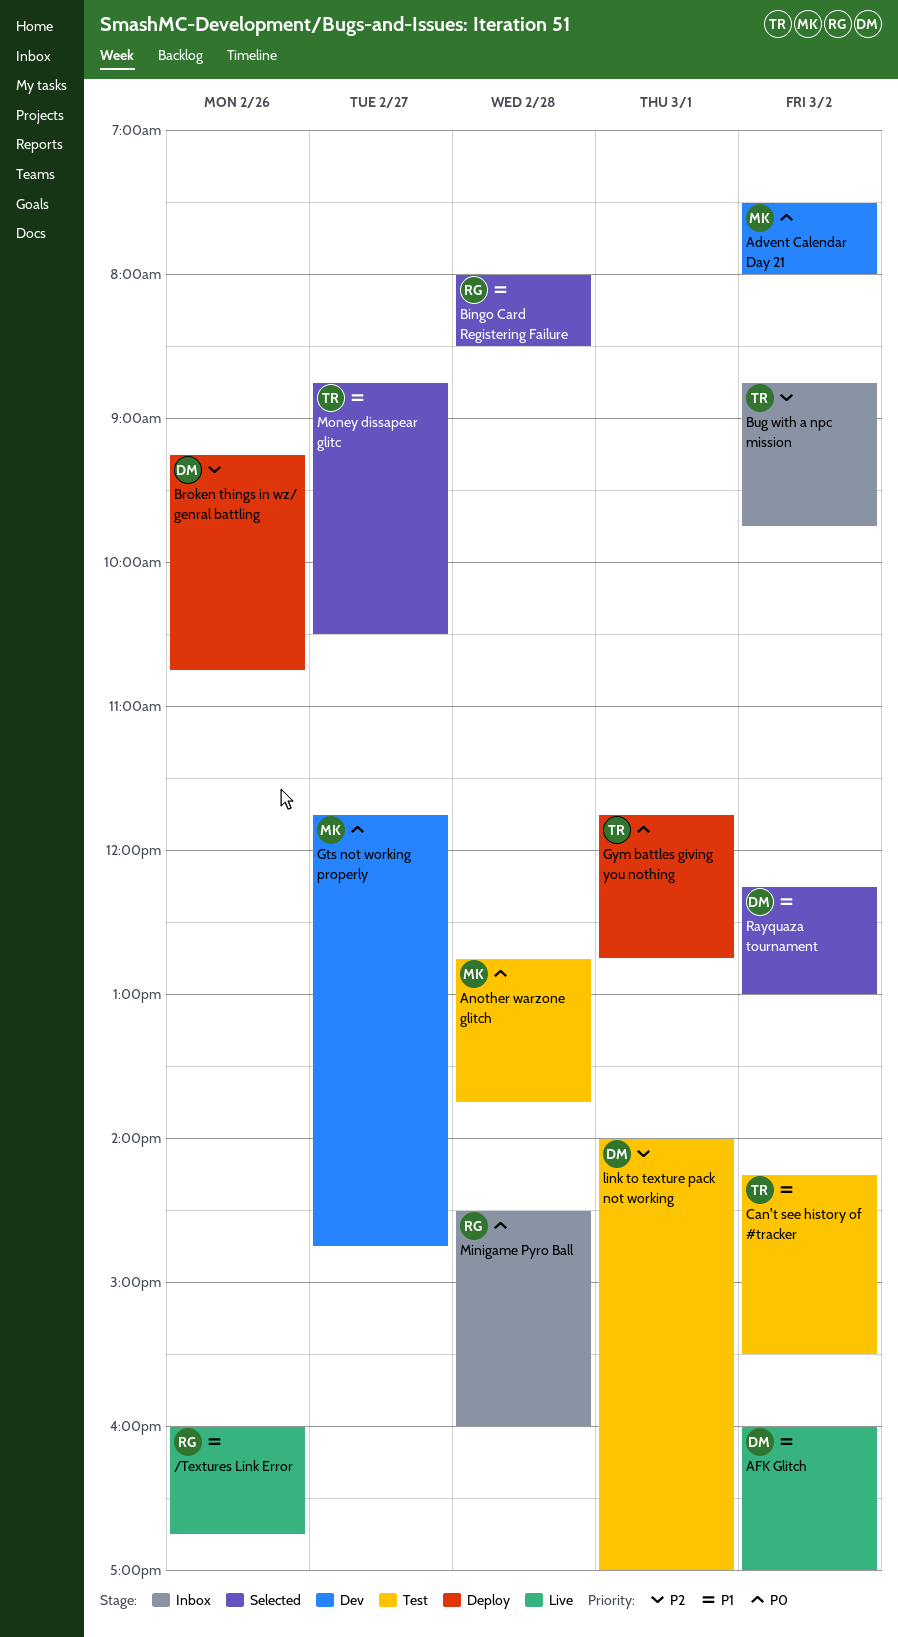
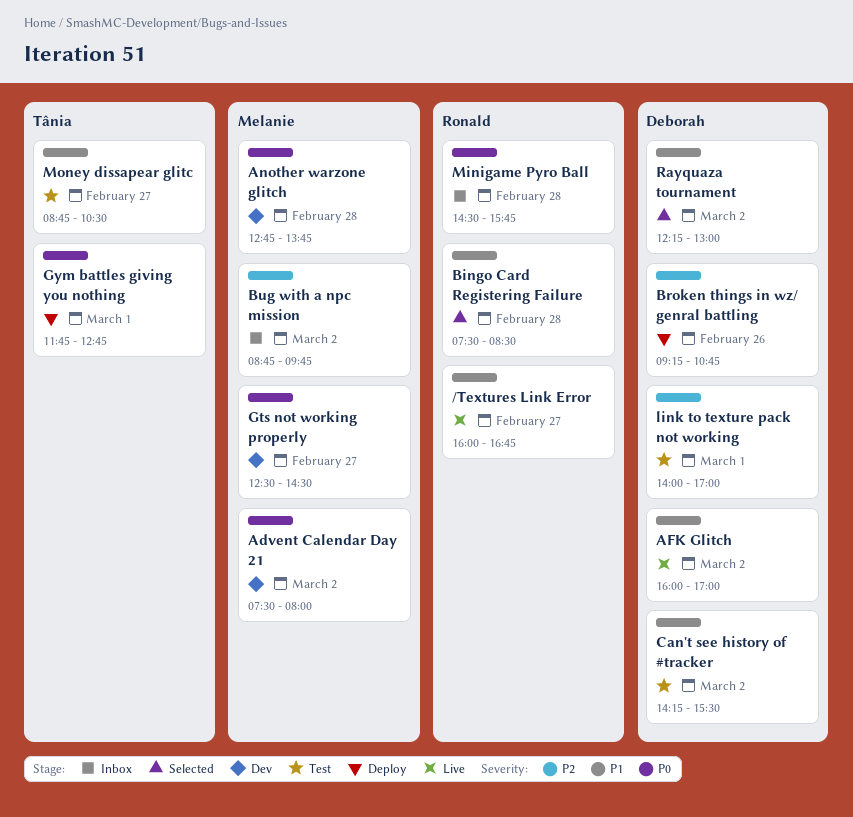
/Textures Link Error, day: Feb 26 -> Feb 27
Another warzone glitch, status: Test -> Dev
Bingo Card Registering Failure, begins: 08:00 -> 07:30
Bug with a npc mission, owner: Tânia -> Melanie
Can't see history of #tracker, owner: Tânia -> Deborah
Gts not working properly, begins: 11:45 -> 12:30
Gts not working properly, ends: 14:45 -> 14:30
Minigame Pyro Ball, ends: 16:00 -> 15:45
Money dissapear glitc, status: Selected -> Test

